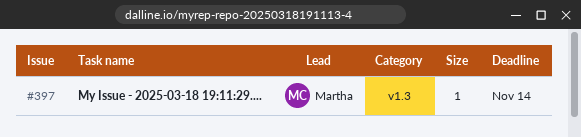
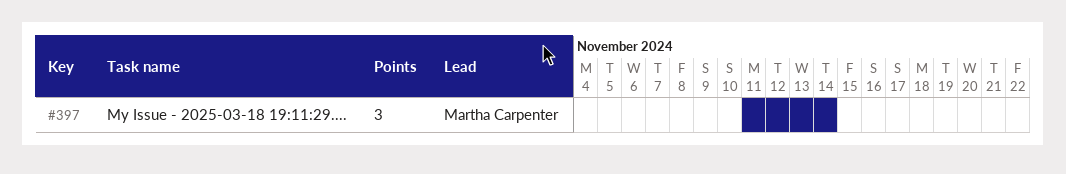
#397, estimate: 1 -> 3

